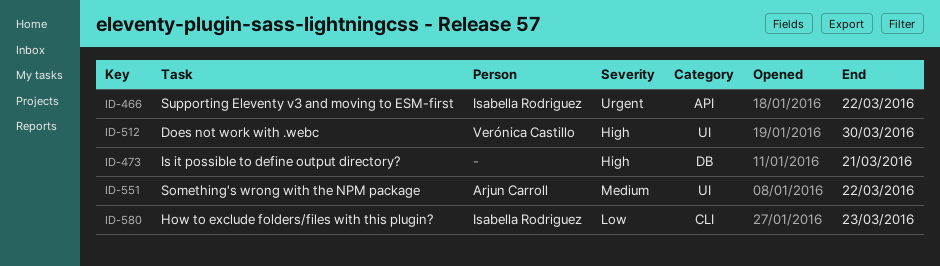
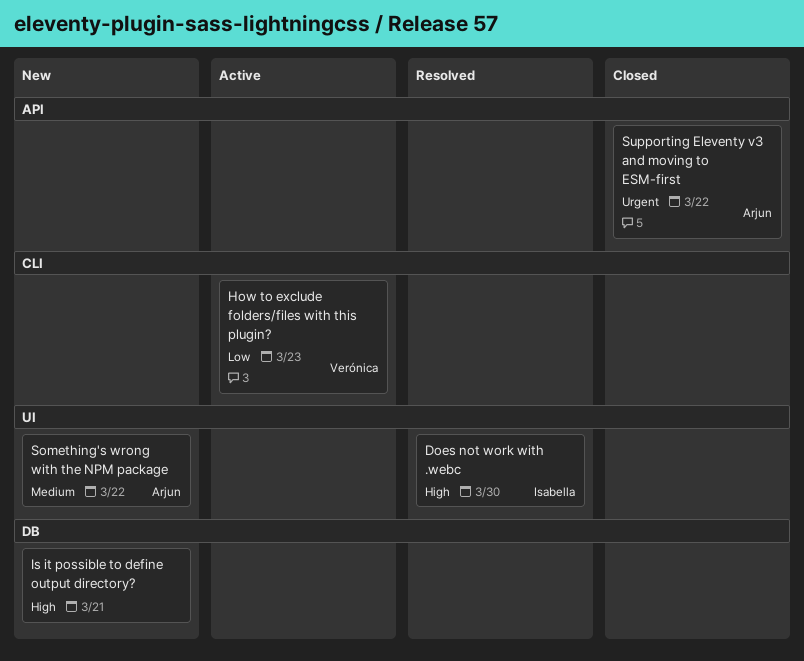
Does not work with .webc, owner: Verónica Castillo -> Isabella Rodriguez
How to exclude folders/files with this plugin?, owner: Isabella Rodriguez -> Verónica Castillo
Supporting Eleventy v3 and moving to ESM-first, owner: Isabella Rodriguez -> Arjun Carroll

